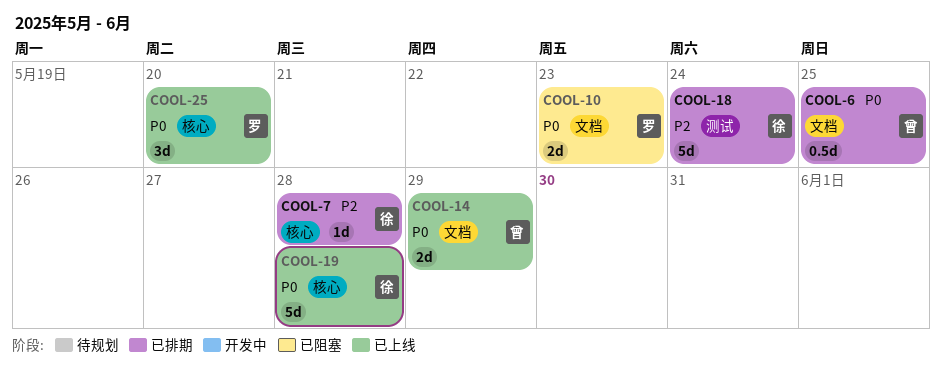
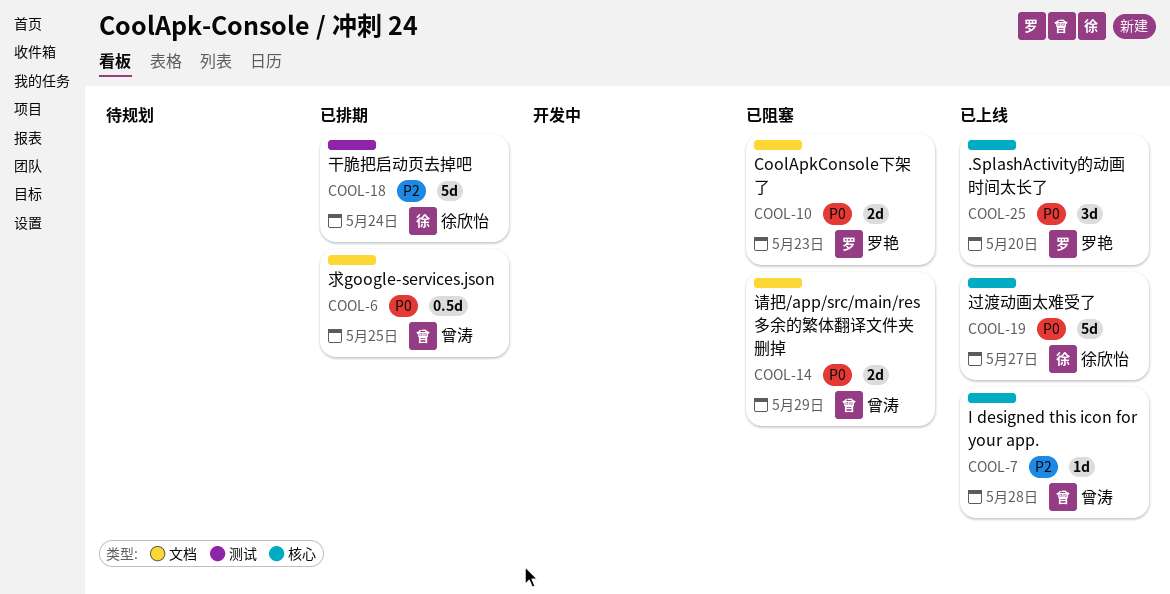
COOL-7, status: 已排期 -> 已上线
COOL-7, owner: 徐欣怡 -> 曾涛
COOL-14, status: 已上线 -> 已阻塞
COOL-19, due: May 28 -> May 27

